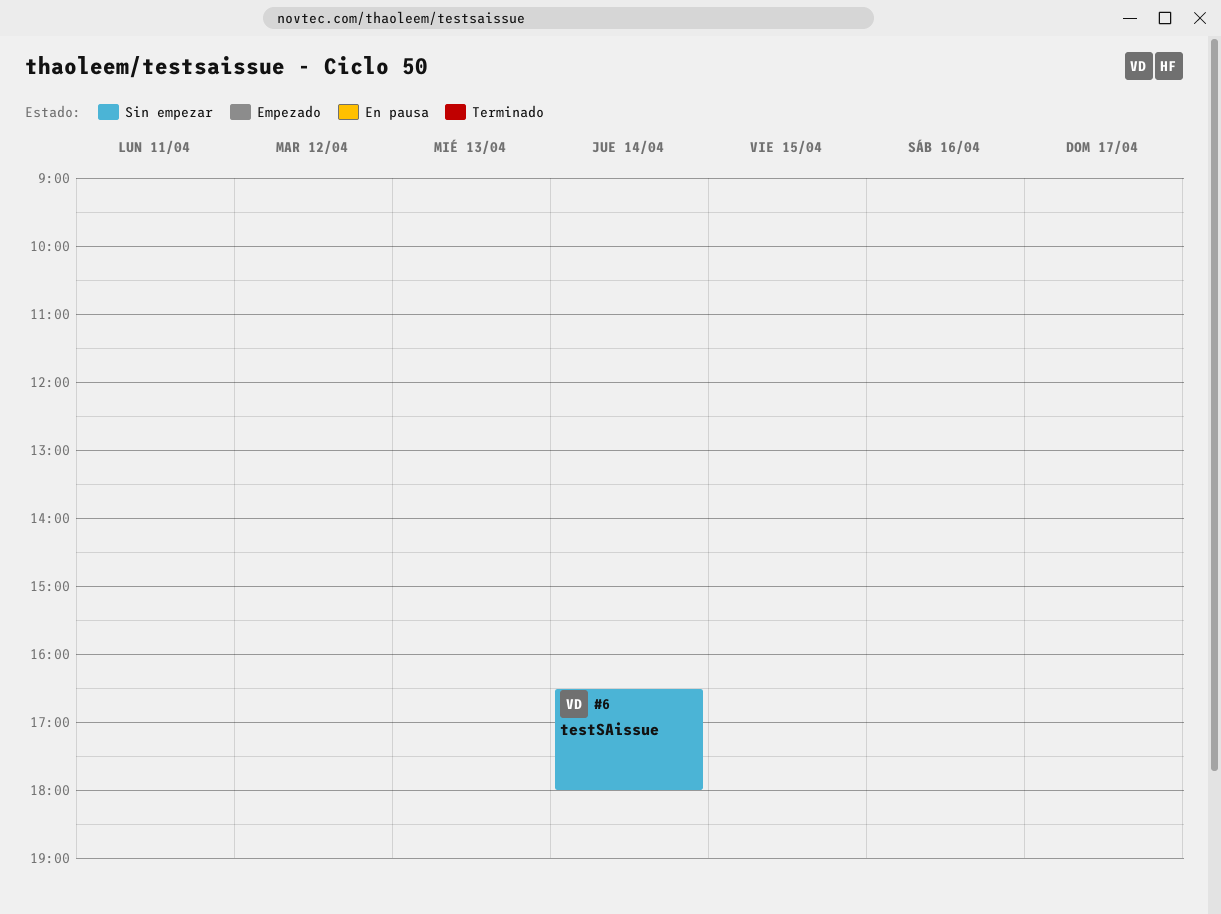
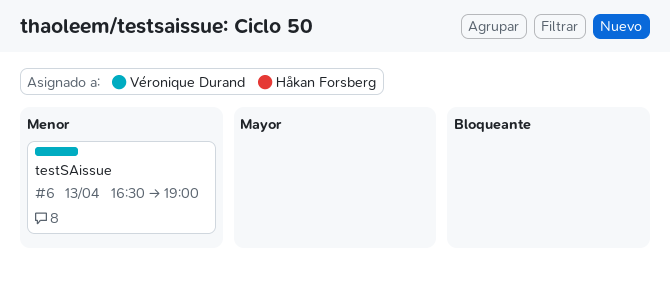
#6, day: Apr 14 -> Apr 13
#6, ends: 18:00 -> 19:00

